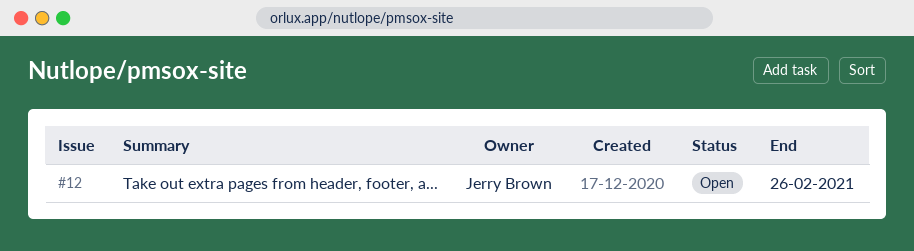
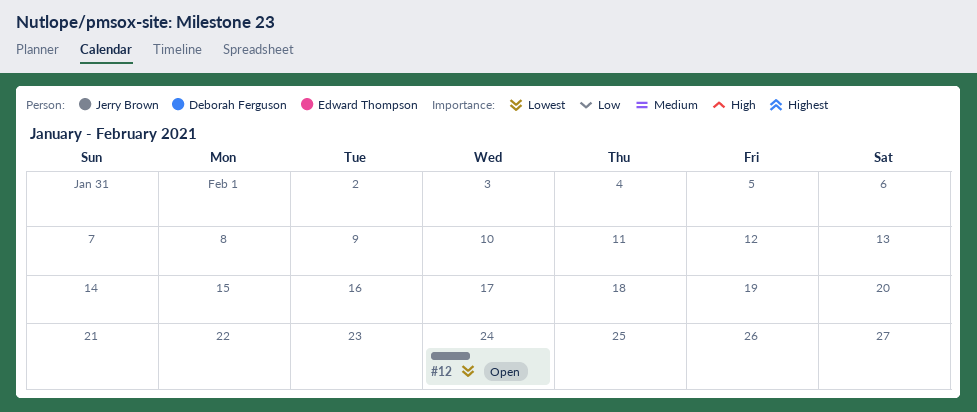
#12, due: Feb 26 -> Feb 24

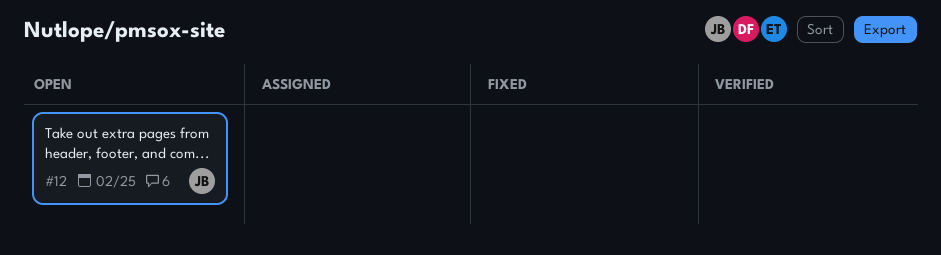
#12, due: Feb 24 -> Feb 25

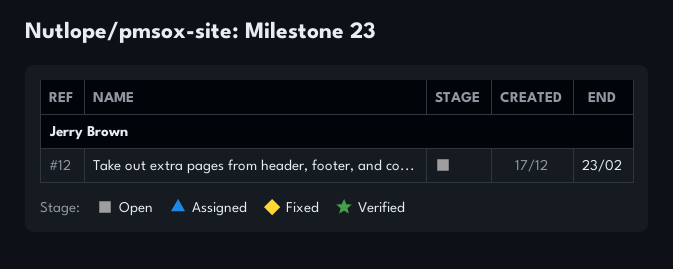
#12, due: Feb 25 -> Feb 23

